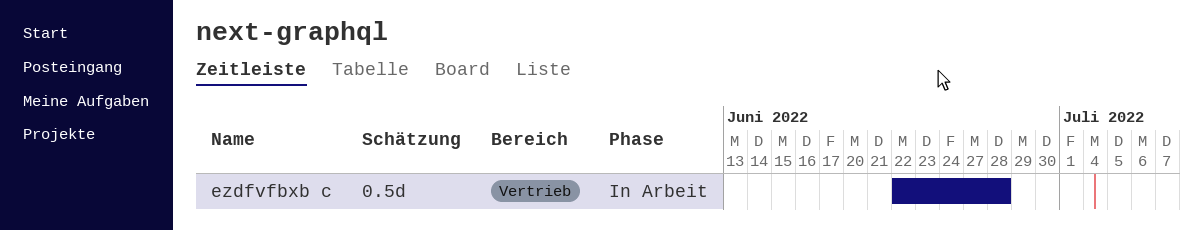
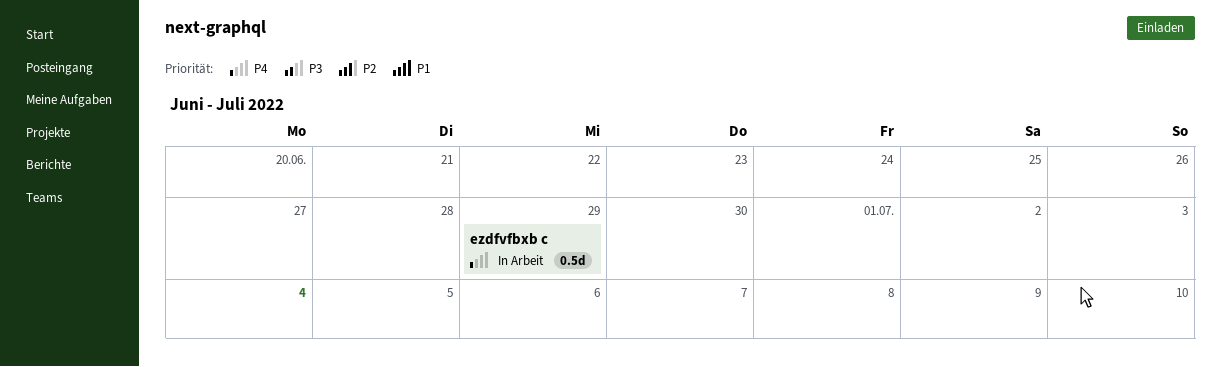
ezdfvfbxb c, due: Jun 28 -> Jun 29

